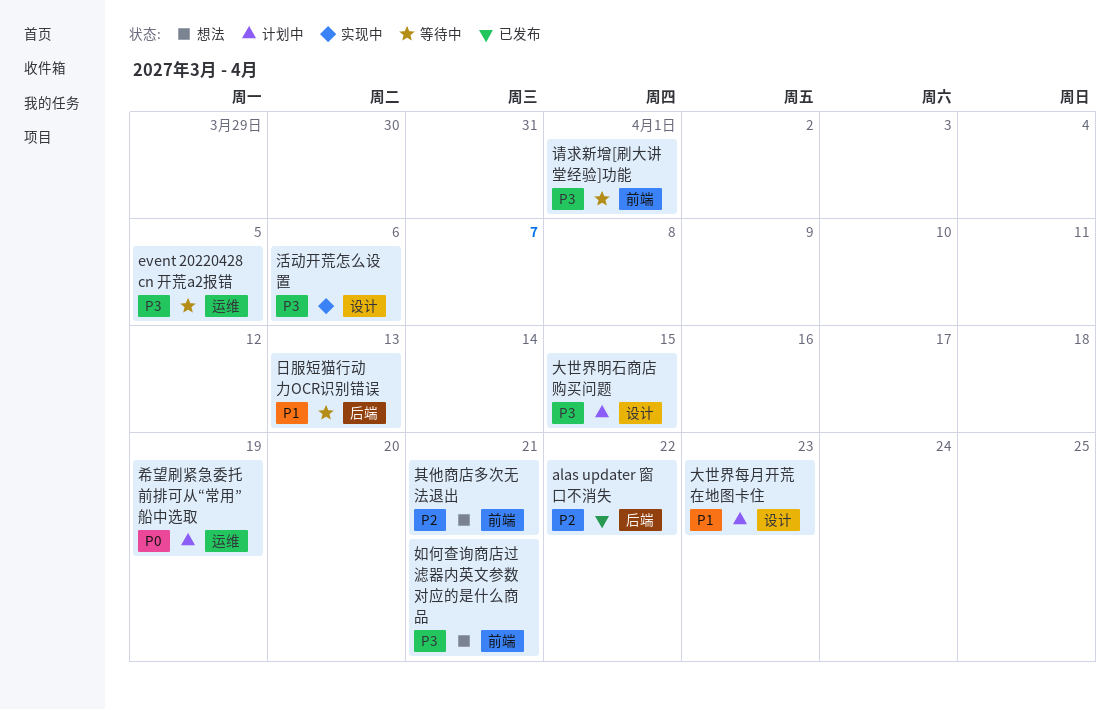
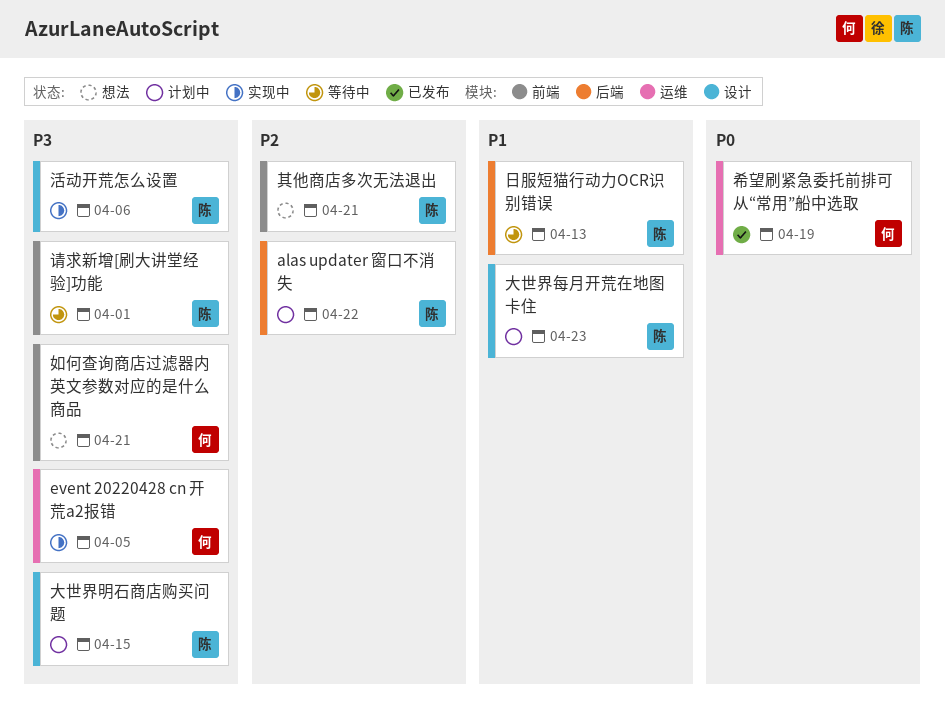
alas updater 窗口不消失, status: 已发布 -> 计划中
event 20220428 cn 开荒a2报错, status: 等待中 -> 实现中
希望刷紧急委托前排可从“常用”船中选取, status: 计划中 -> 已发布

